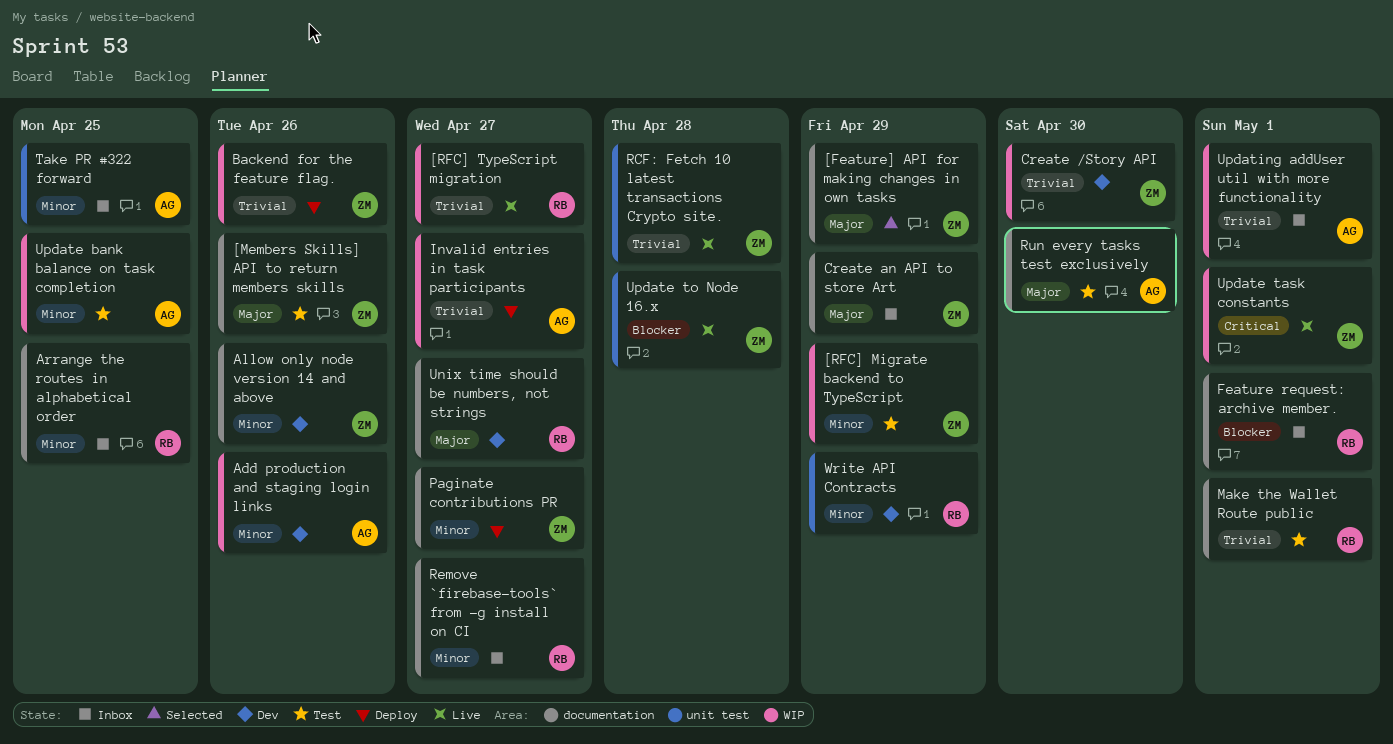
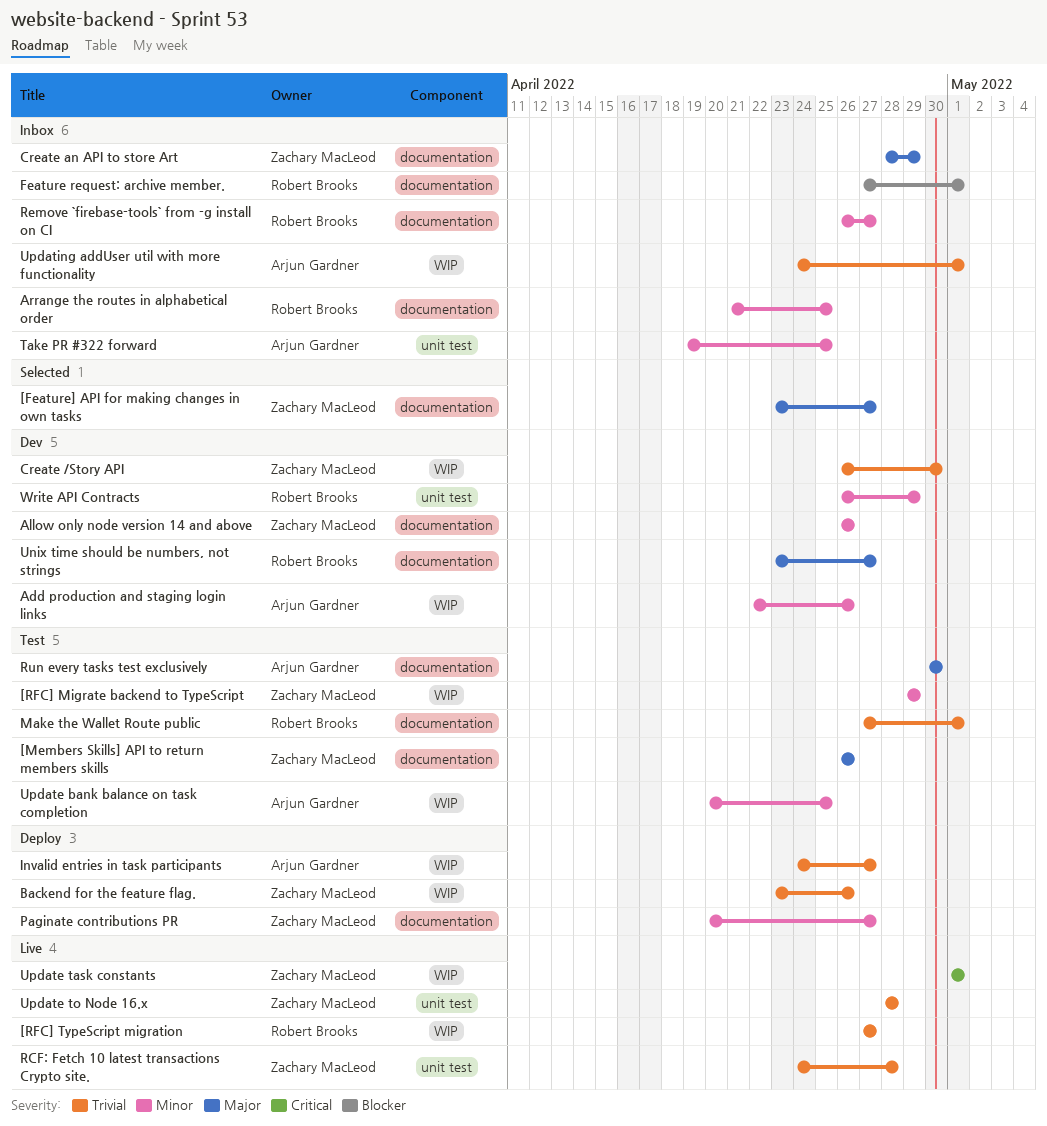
[Feature] API for making changes in own tasks, due: Apr 29 -> Apr 27
Update to Node 16.x, priority: Blocker -> Trivial

